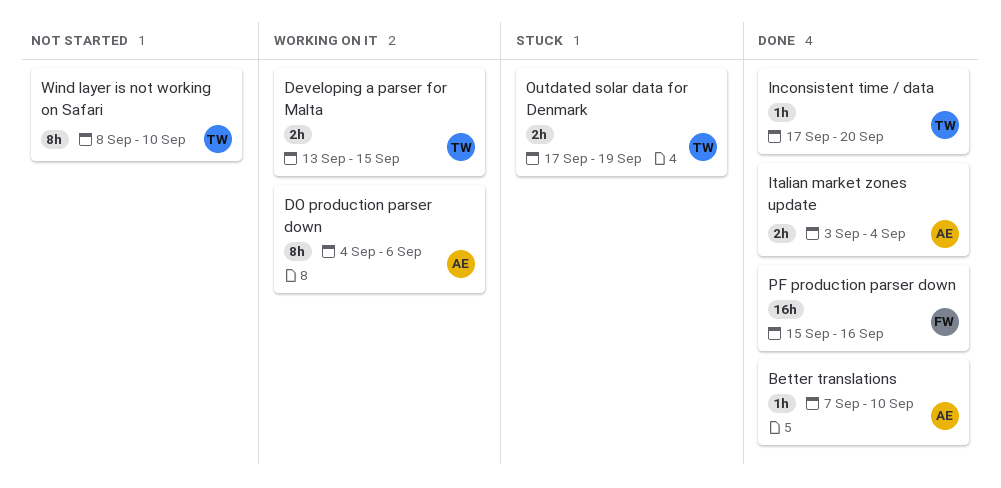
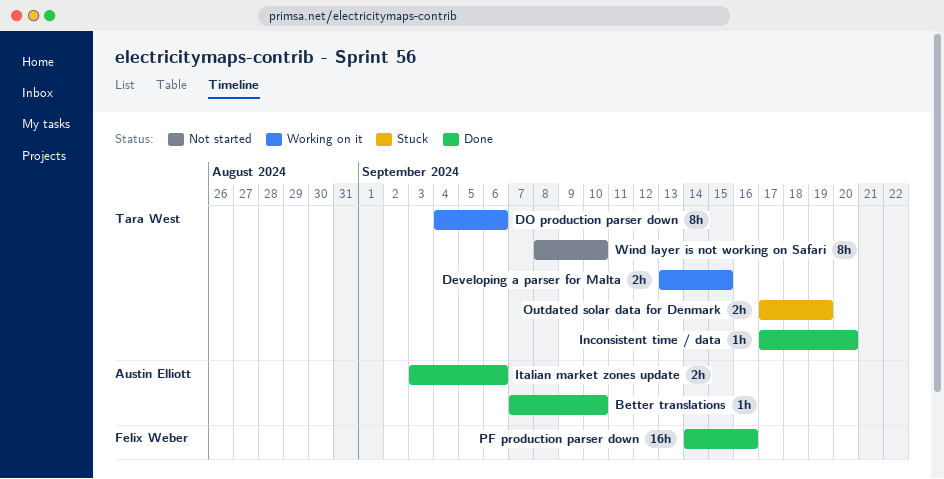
DO production parser down, owner: Austin Elliott -> Tara West
Italian market zones update, due: Sep 4 -> Sep 6
PF production parser down, start: Sep 15 -> Sep 14

